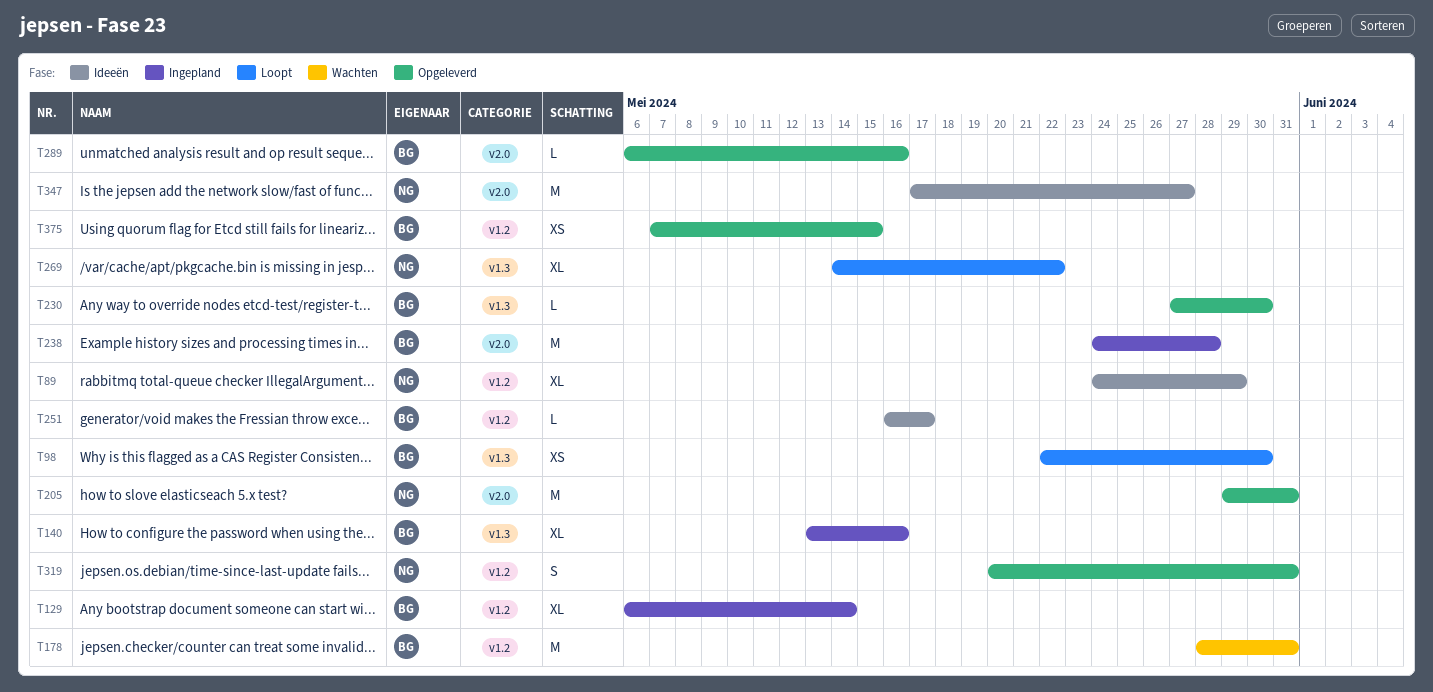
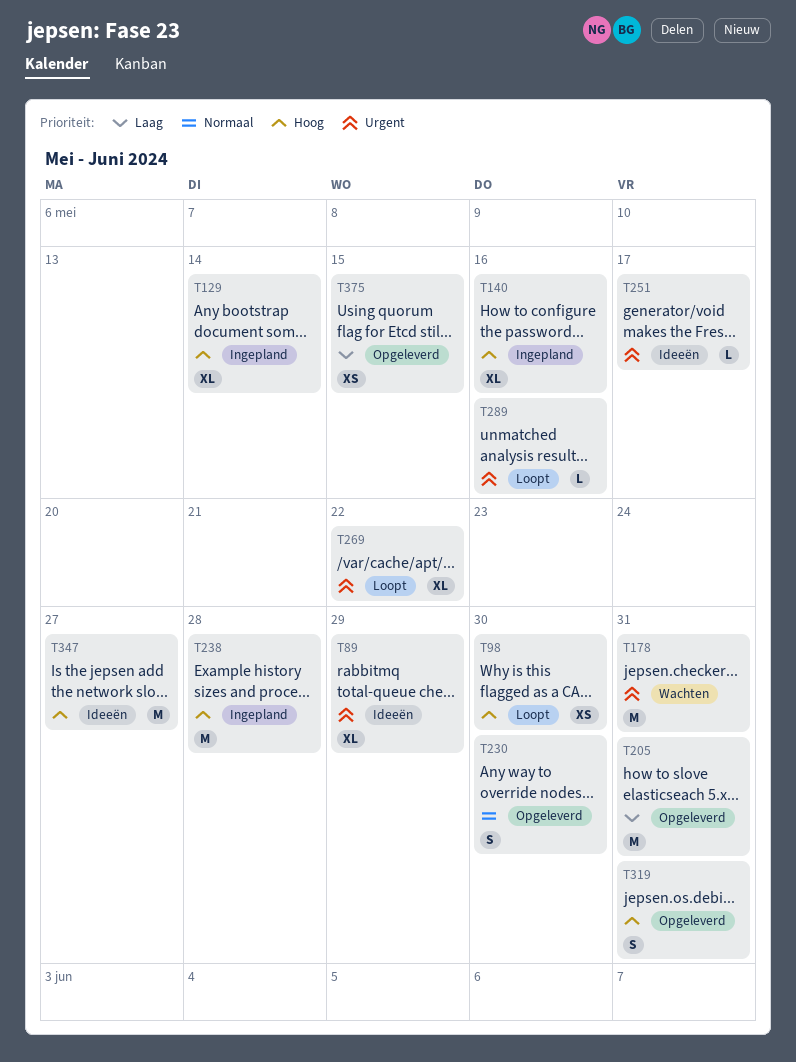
T230, estimate: L -> S
T289, status: Opgeleverd -> Loopt

